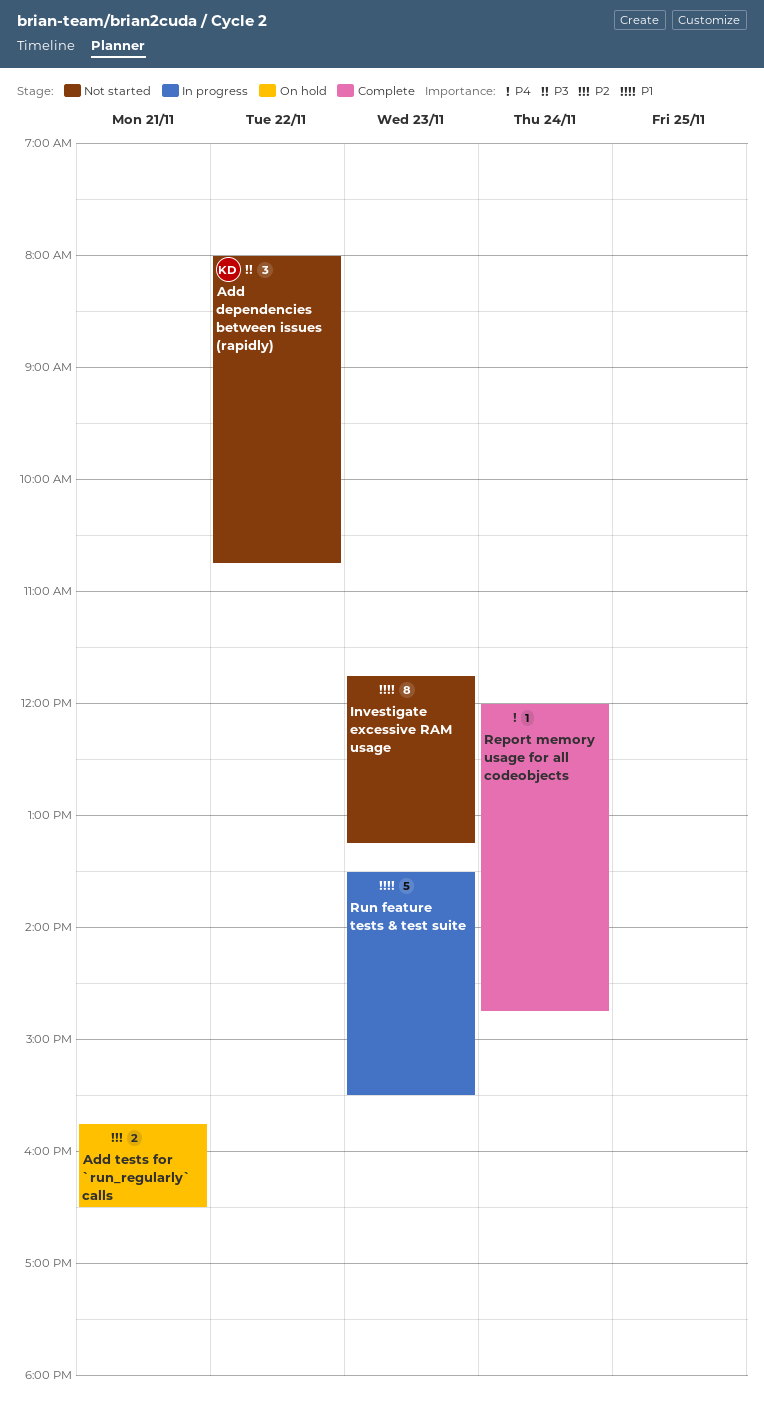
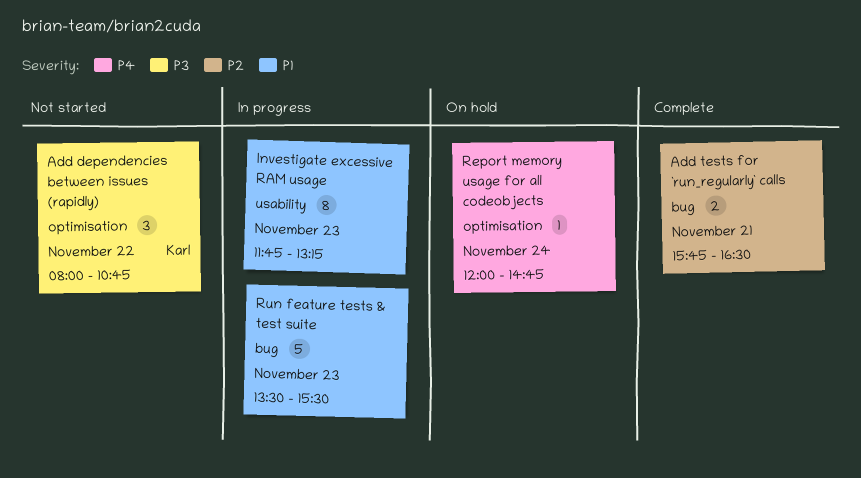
Add tests for `run_regularly` calls, status: On hold -> Complete
Investigate excessive RAM usage, status: Not started -> In progress
Report memory usage for all codeobjects, status: Complete -> On hold

